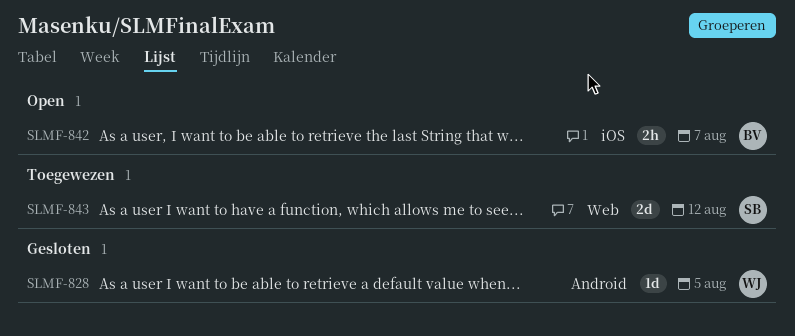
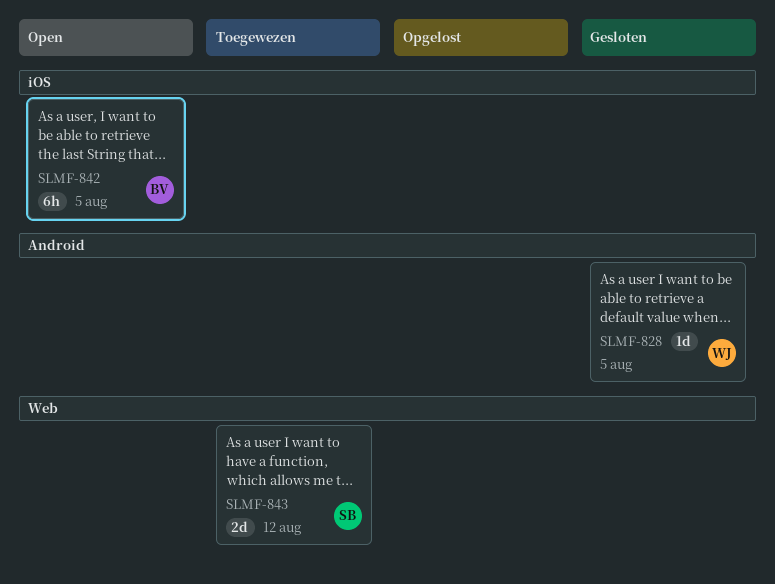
SLMF-842, estimate: 2h -> 6h
SLMF-842, due: Aug 7 -> Aug 5

